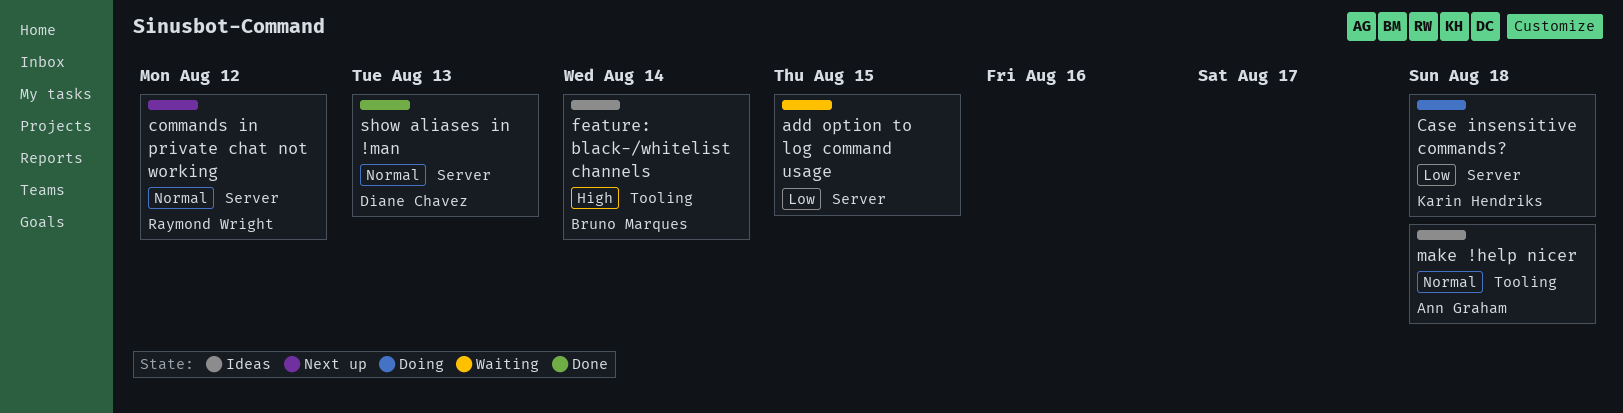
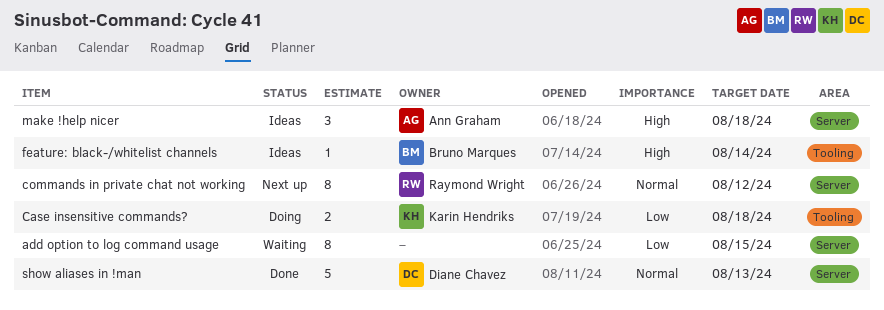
Case insensitive commands?, label: Server -> Tooling
make !help nicer, priority: Normal -> High
make !help nicer, label: Tooling -> Server

